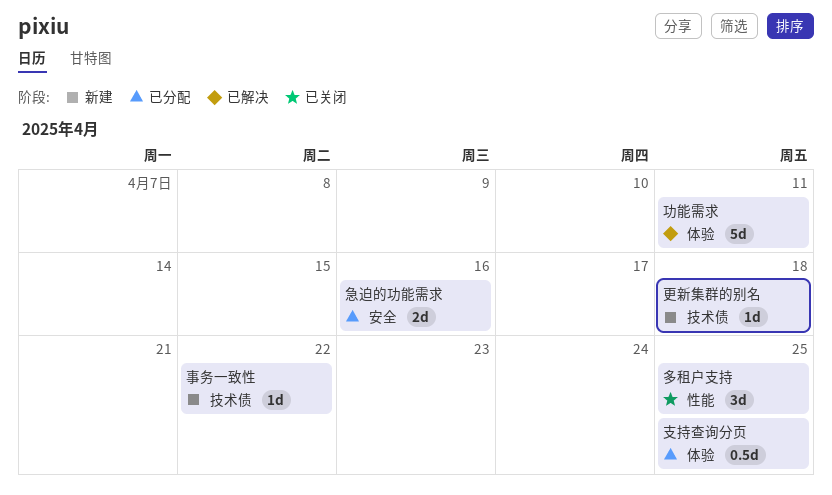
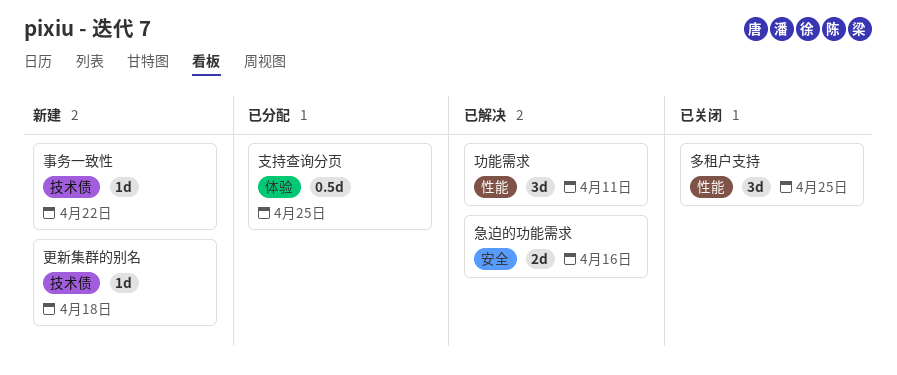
功能需求, label: 体验 -> 性能
功能需求, estimate: 5d -> 3d
急迫的功能需求, status: 已分配 -> 已解决

